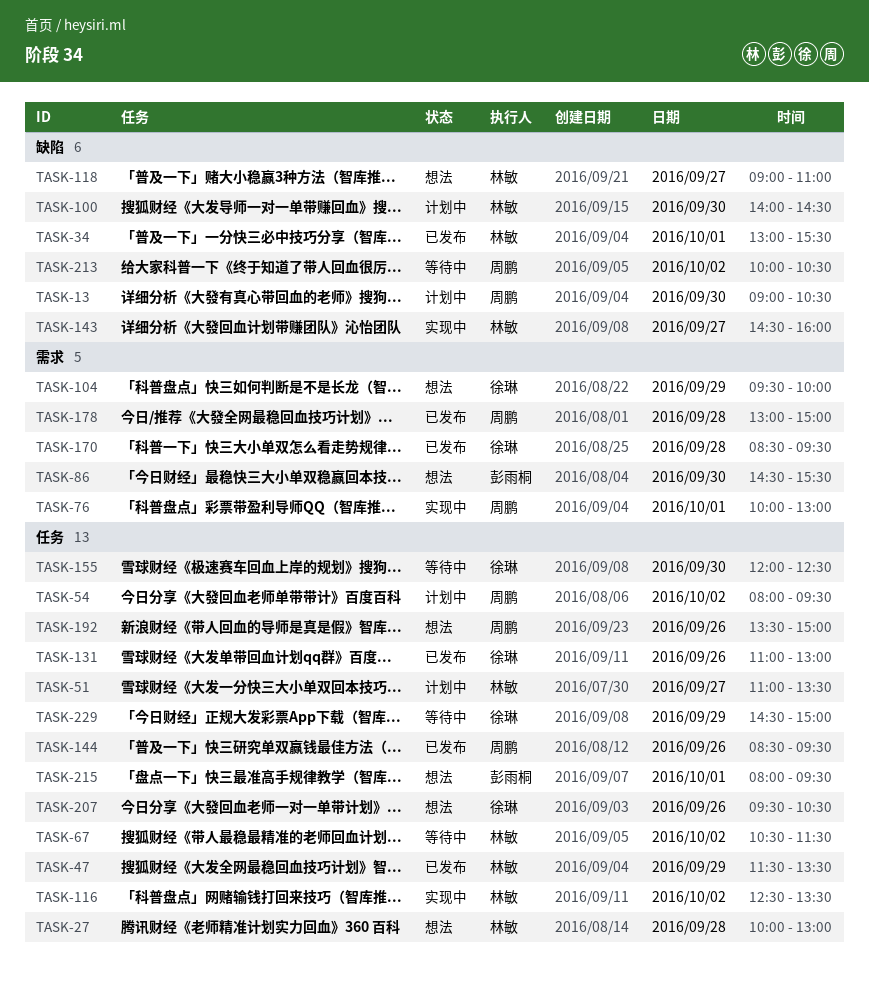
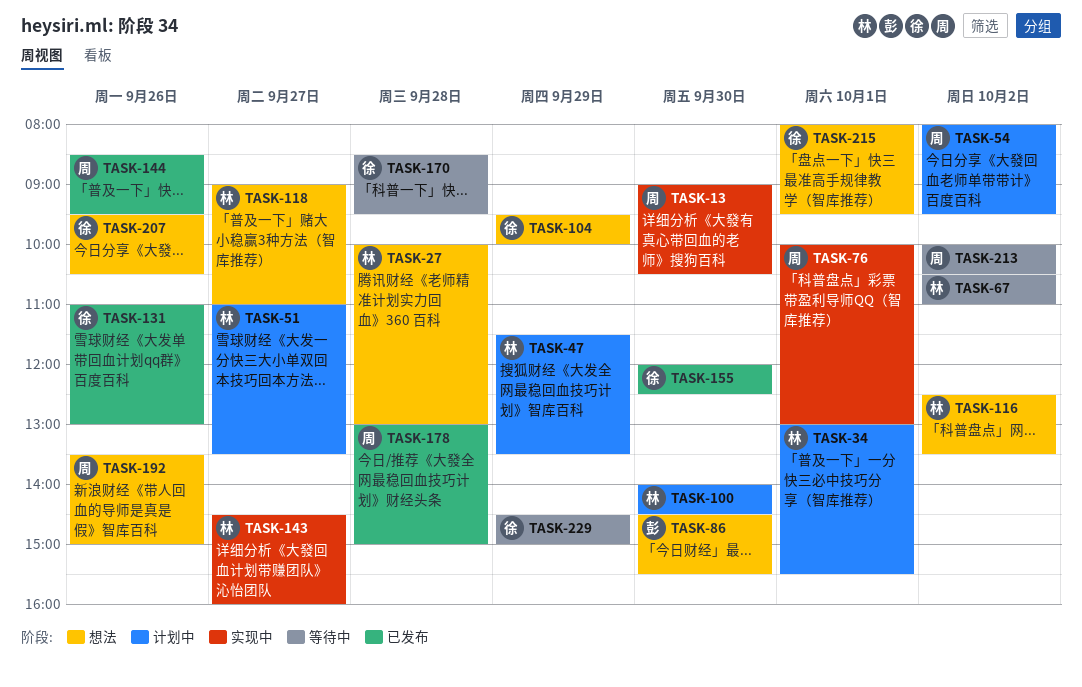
TASK-13, status: 计划中 -> 实现中
TASK-34, status: 已发布 -> 计划中
TASK-47, status: 已发布 -> 计划中
TASK-67, ends: 11:30 -> 11:00
TASK-116, status: 实现中 -> 想法
TASK-155, status: 等待中 -> 已发布
TASK-170, status: 已发布 -> 等待中
TASK-215, owner: 彭雨桐 -> 徐琳

